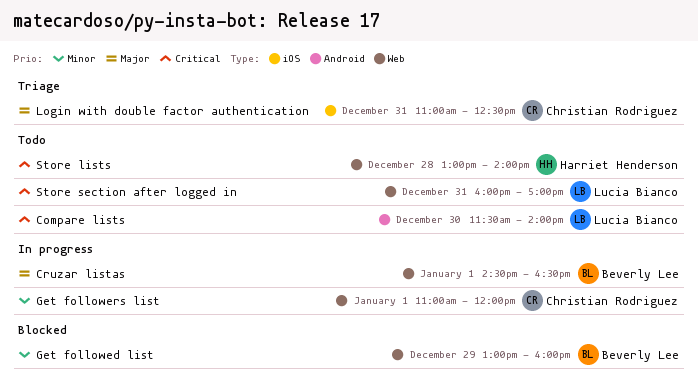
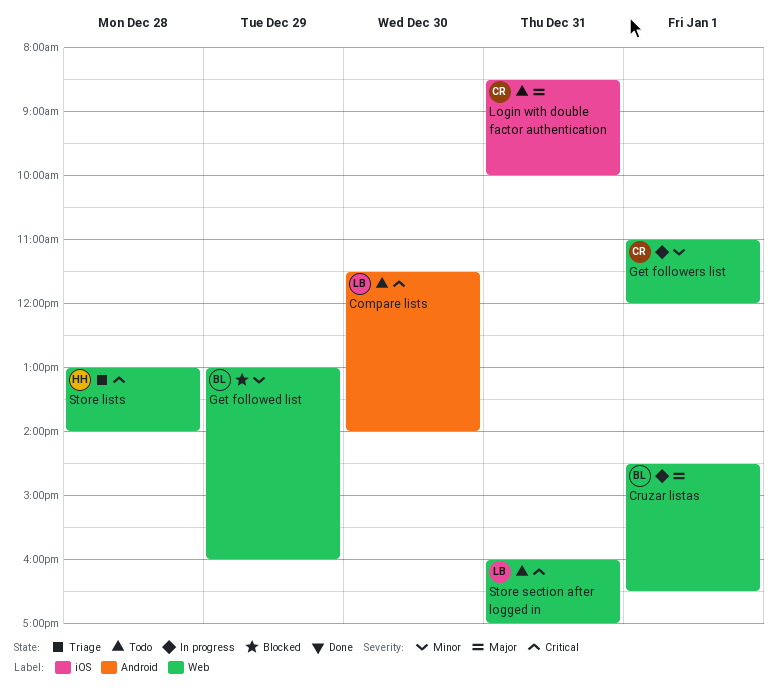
Login with double factor authentication, status: Triage -> Todo
Login with double factor authentication, begins: 11:00 -> 08:30
Login with double factor authentication, ends: 12:30 -> 10:00
Store lists, status: Todo -> Triage

